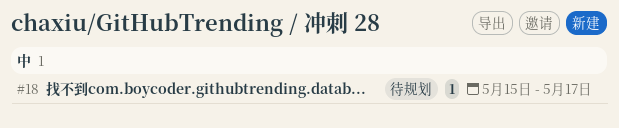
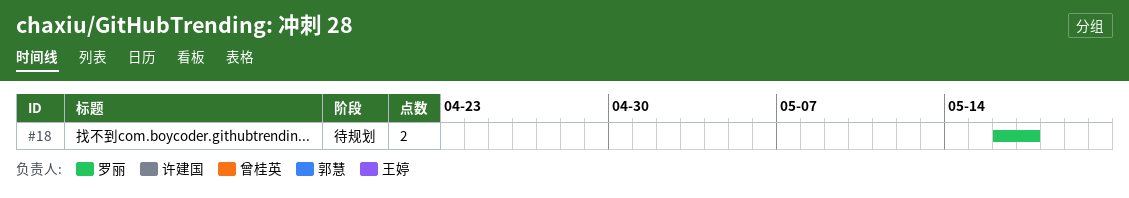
#18, estimate: 1 -> 2
#18, start: May 15 -> May 16

